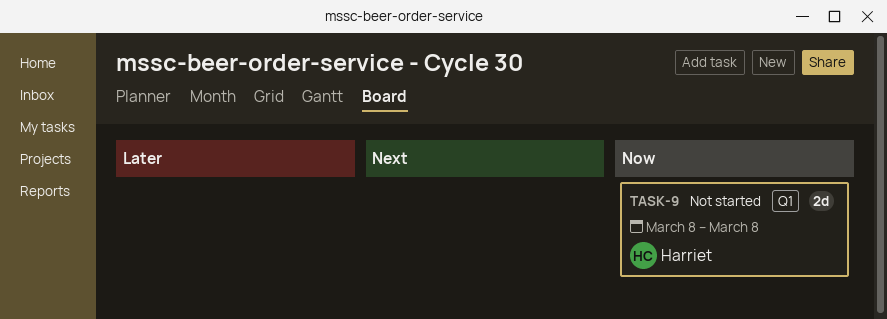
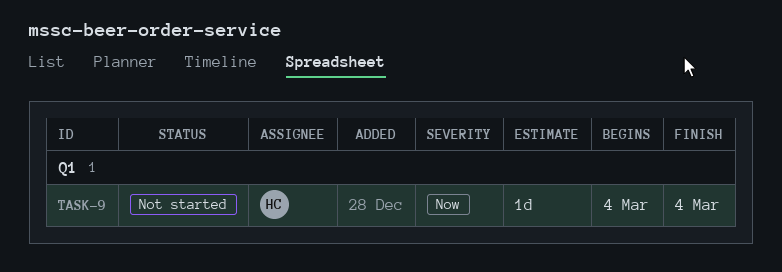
TASK-9, estimate: 2d -> 1d
TASK-9, start: Mar 8 -> Mar 4
TASK-9, due: Mar 8 -> Mar 4

